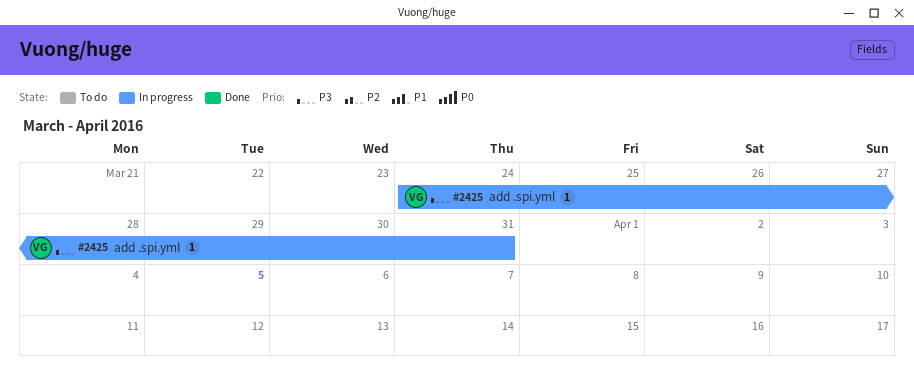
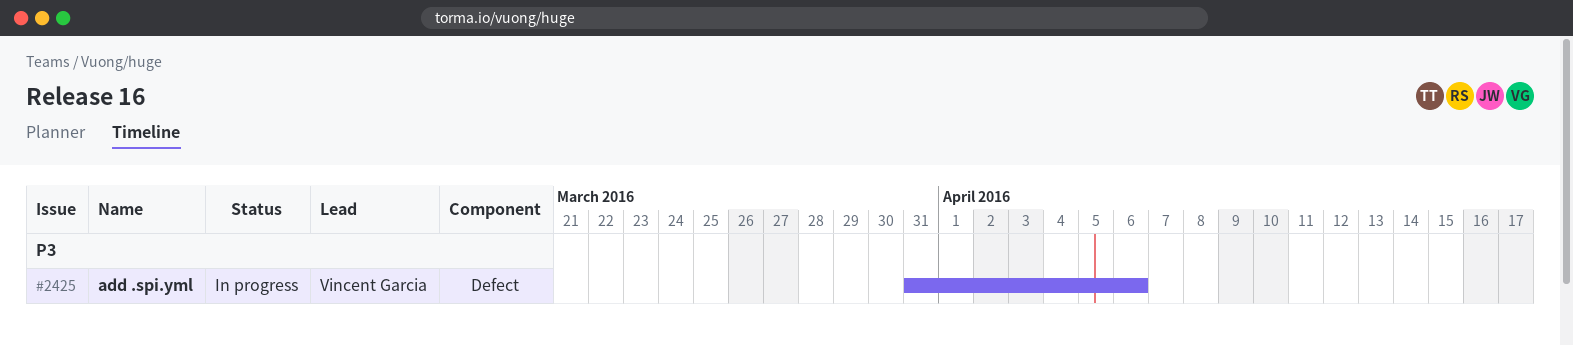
#2425, start: Mar 24 -> Mar 31
#2425, due: Mar 31 -> Apr 6

